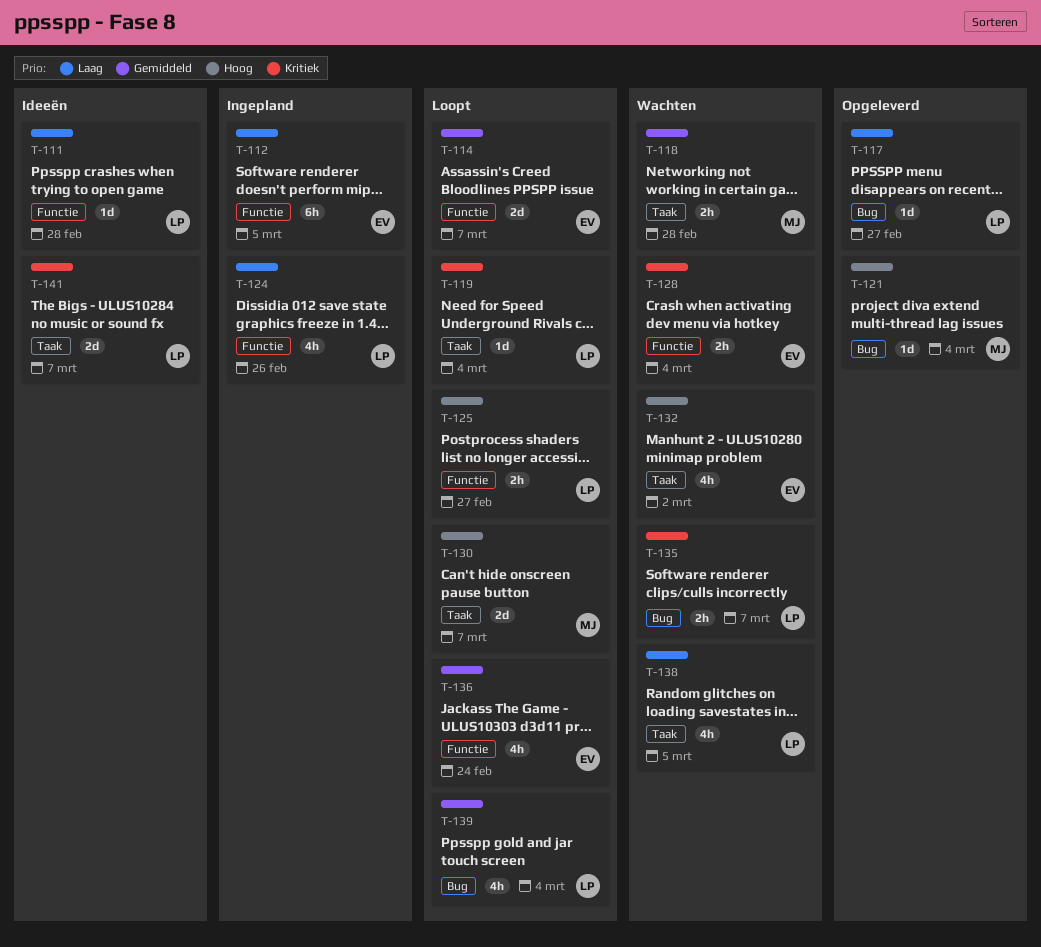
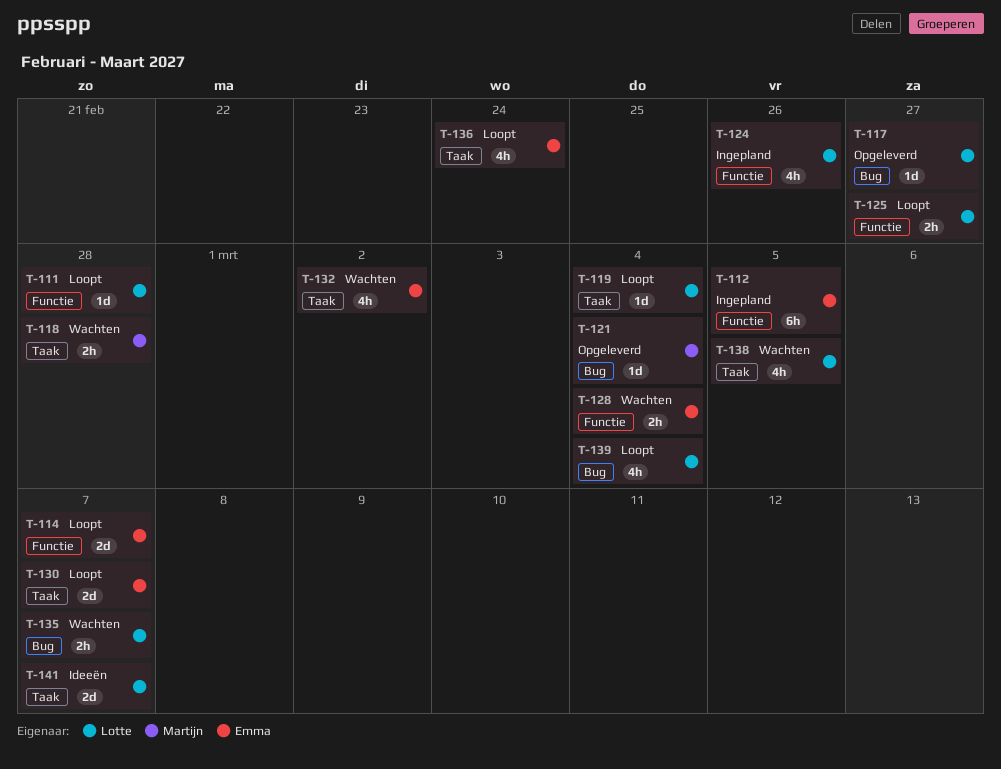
T-111, status: Ideeën -> Loopt
T-130, owner: Martijn -> Emma
T-136, label: Functie -> Taak

